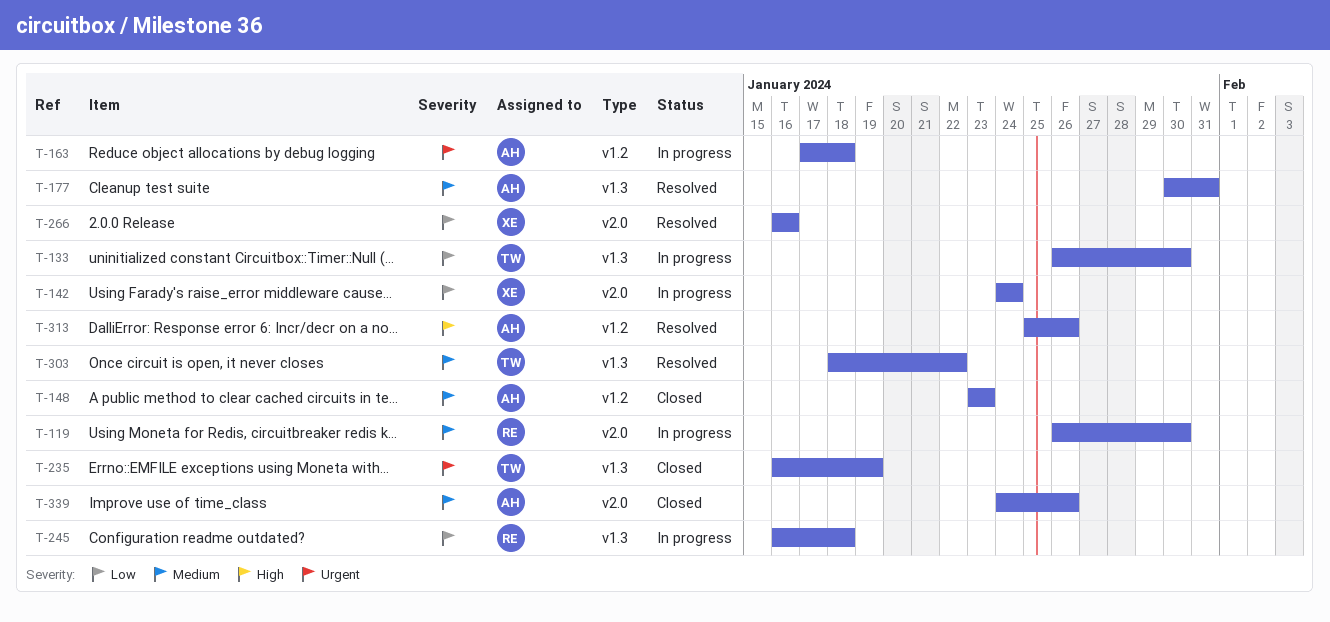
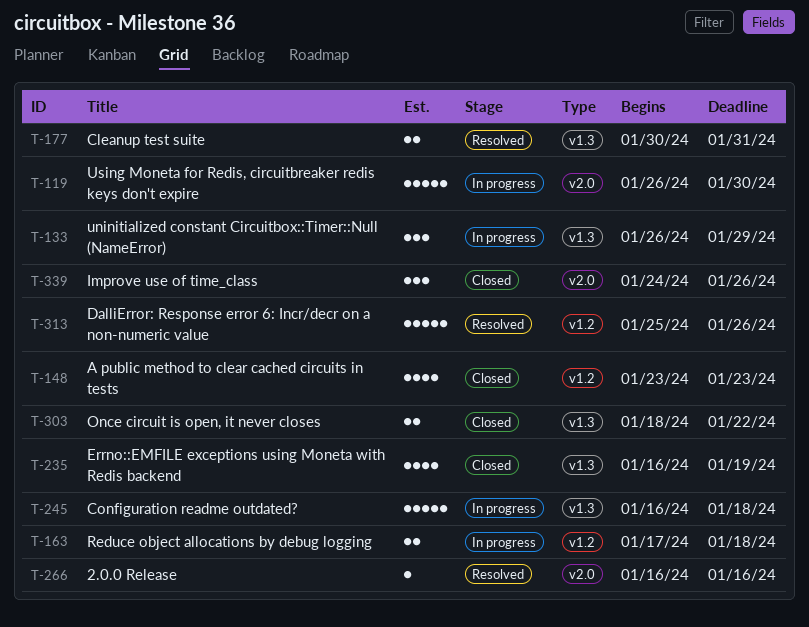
T-133, due: Jan 30 -> Jan 29
T-142: present -> none
T-303, status: Resolved -> Closed

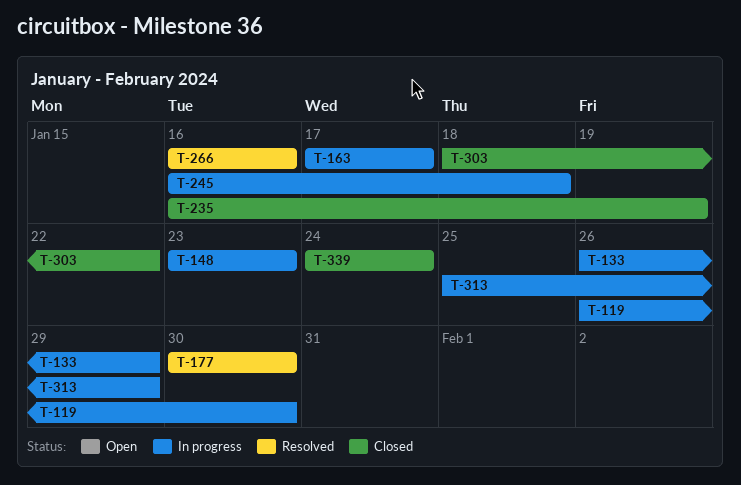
T-148, status: Closed -> In progress
T-163, due: Jan 18 -> Jan 17
T-177, due: Jan 31 -> Jan 30
T-313, status: Resolved -> In progress
T-313, due: Jan 26 -> Jan 29
T-339, due: Jan 26 -> Jan 24

